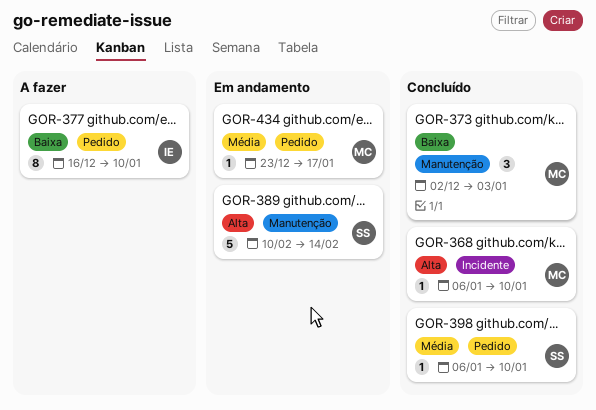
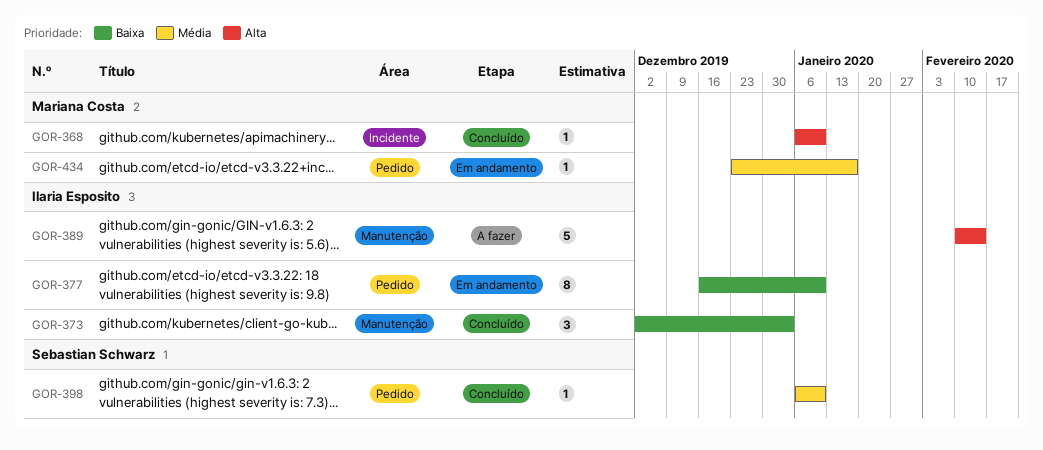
GOR-373, owner: Mariana Costa -> Ilaria Esposito
GOR-377, status: A fazer -> Em andamento
GOR-389, status: Em andamento -> A fazer
GOR-389, owner: Sebastian Schwarz -> Ilaria Esposito

